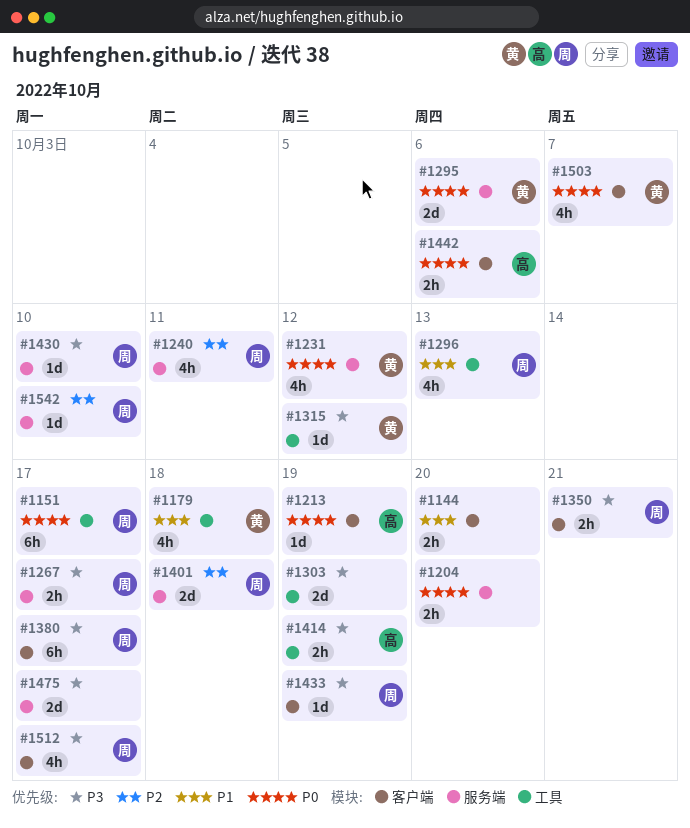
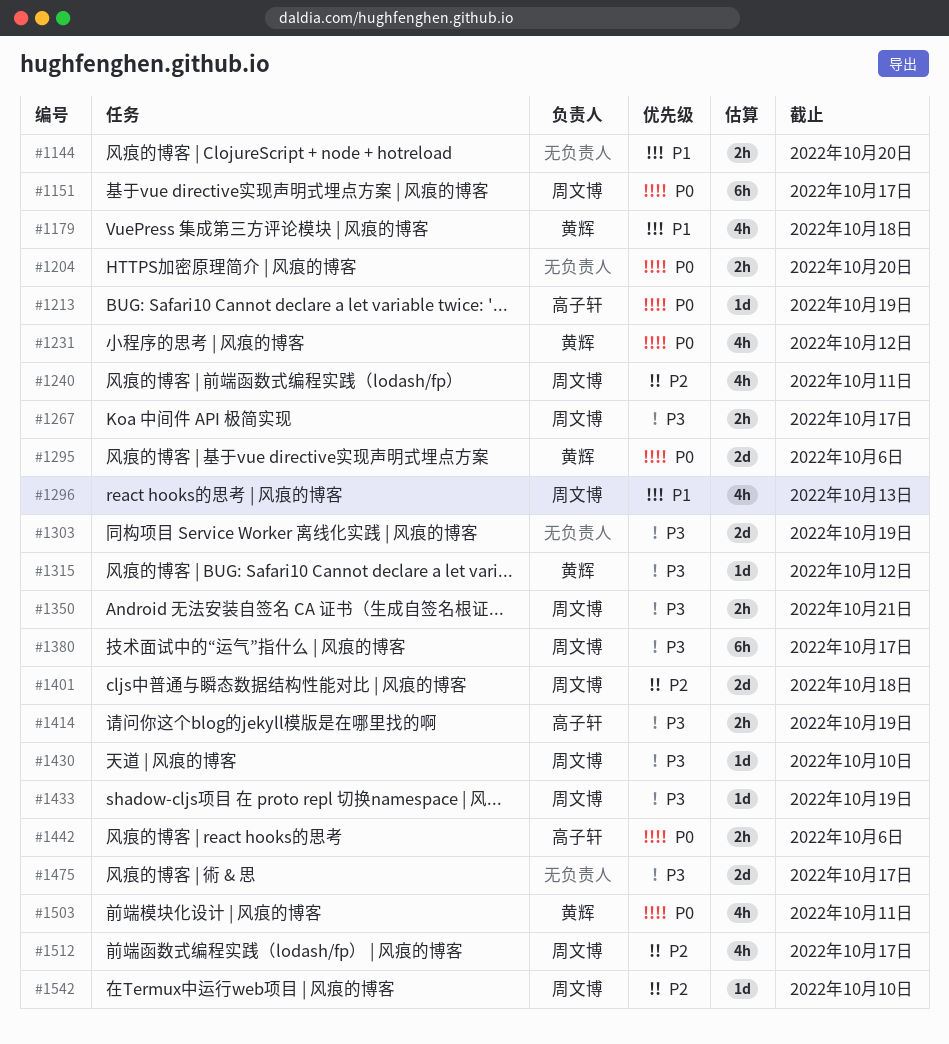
#1503, due: Oct 7 -> Oct 11
#1512, priority: P3 -> P2

